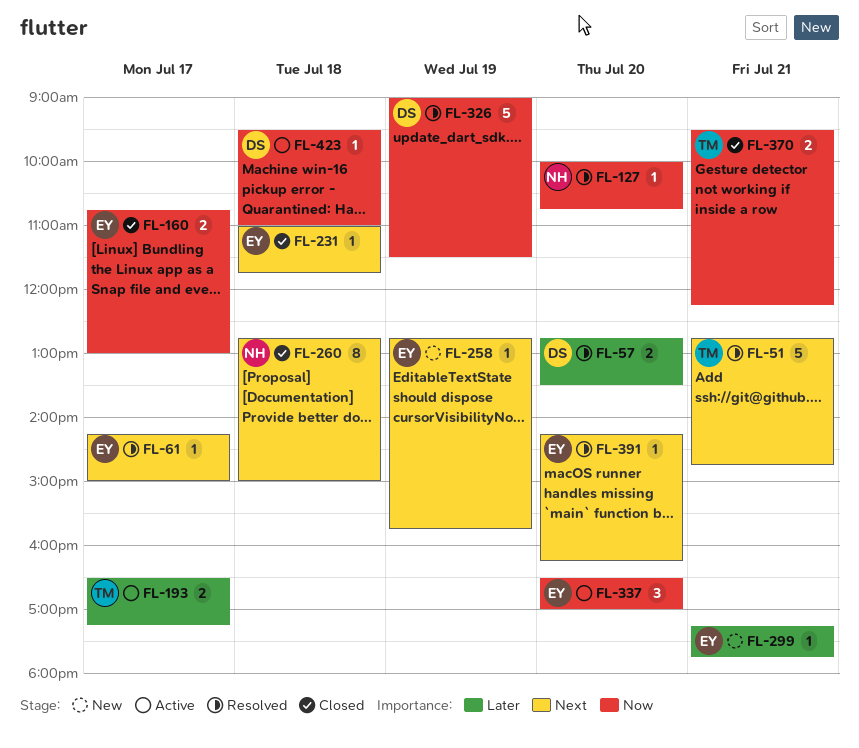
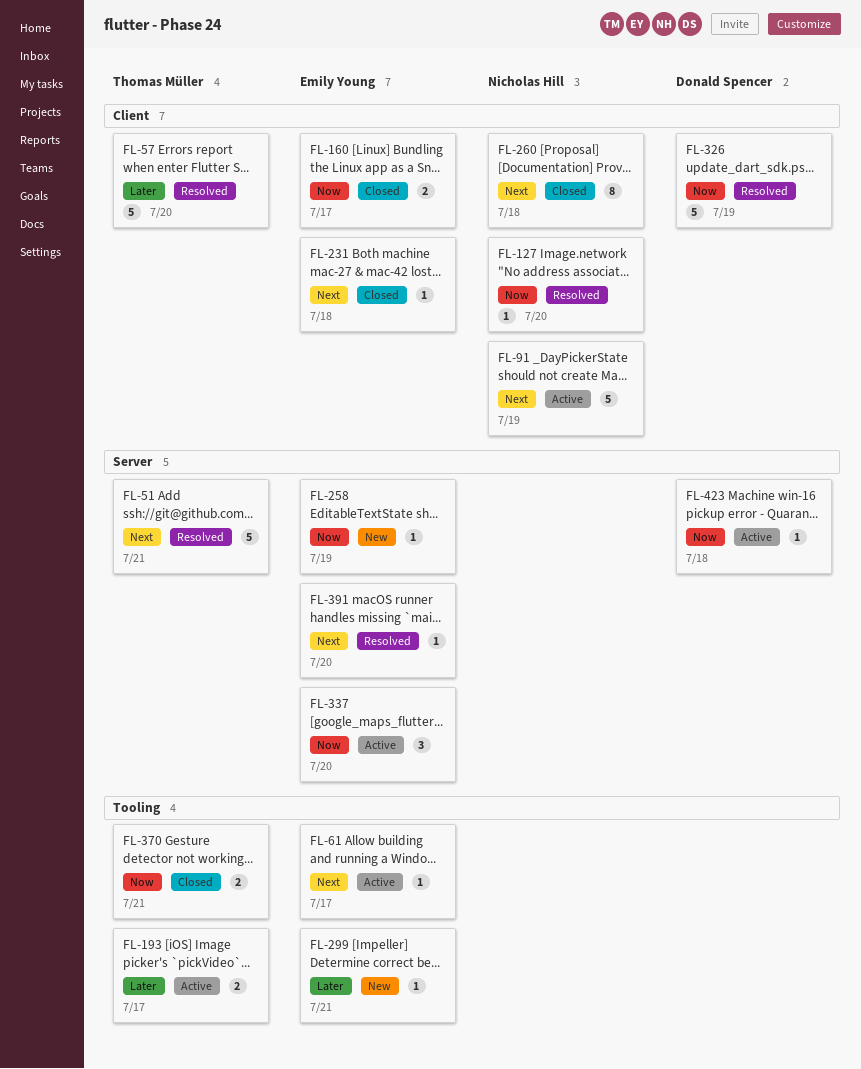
FL-57, owner: Donald Spencer -> Thomas Müller
FL-57, estimate: 2 -> 5
FL-61, status: Resolved -> Active
FL-91: none -> present
FL-258, priority: Next -> Now

